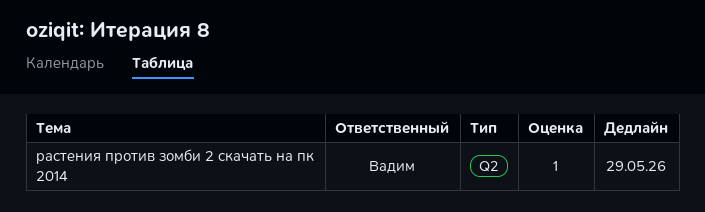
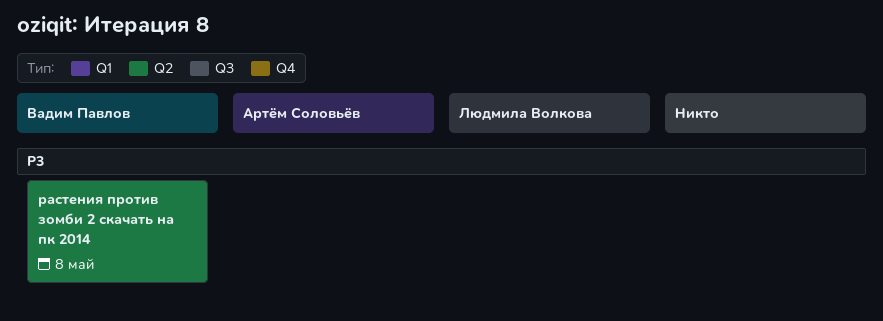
растения против зомби 2 скачать на пк 2014, due: May 29 -> May 8

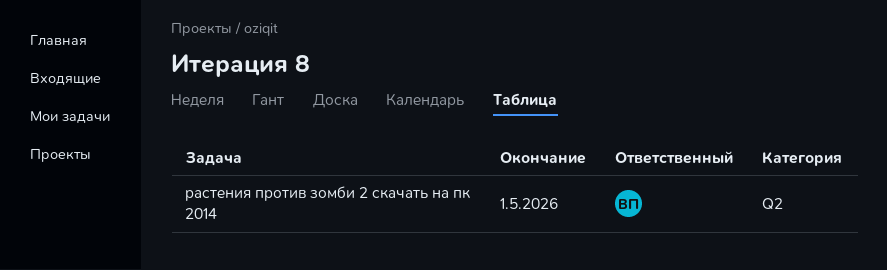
растения против зомби 2 скачать на пк 2014, due: May 8 -> May 1

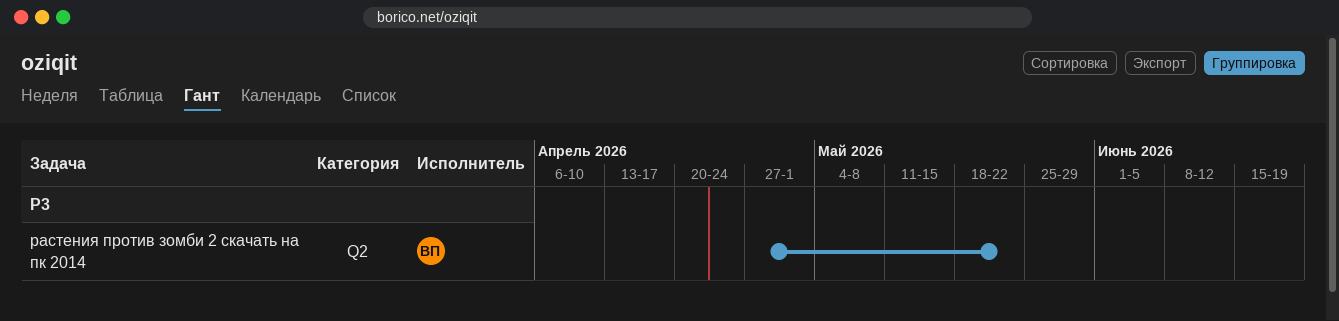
растения против зомби 2 скачать на пк 2014, due: May 1 -> May 22

